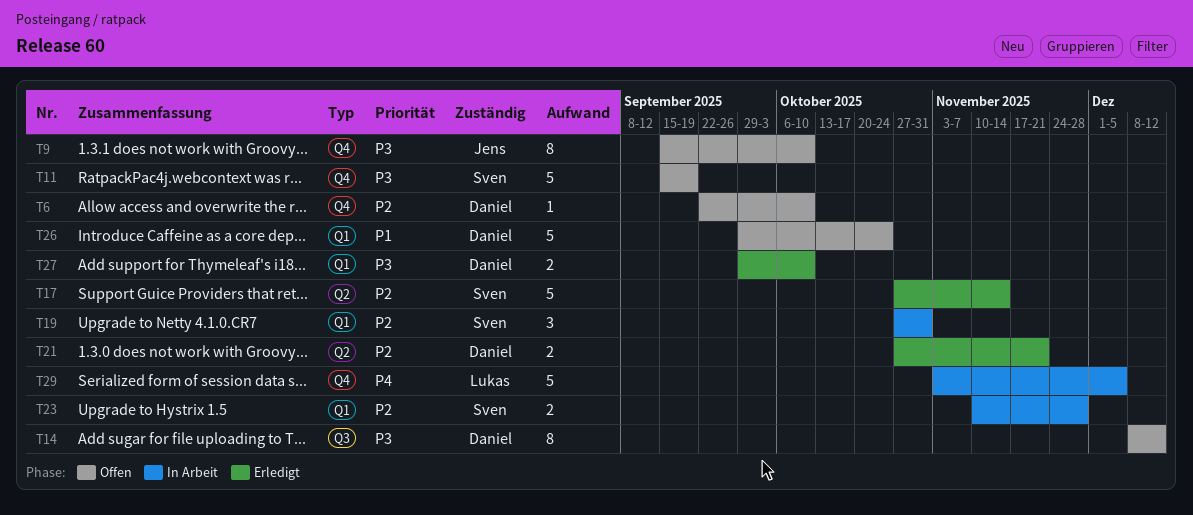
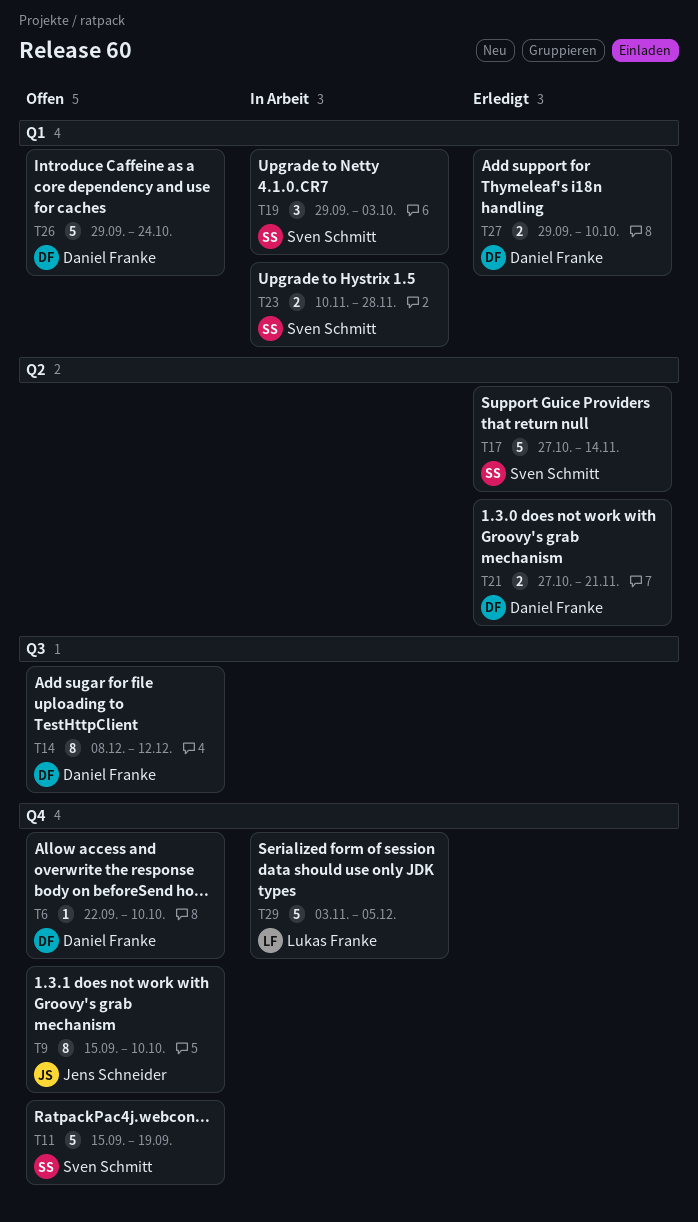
T19, start: Oct 27 -> Sep 29
T19, due: Oct 31 -> Oct 3

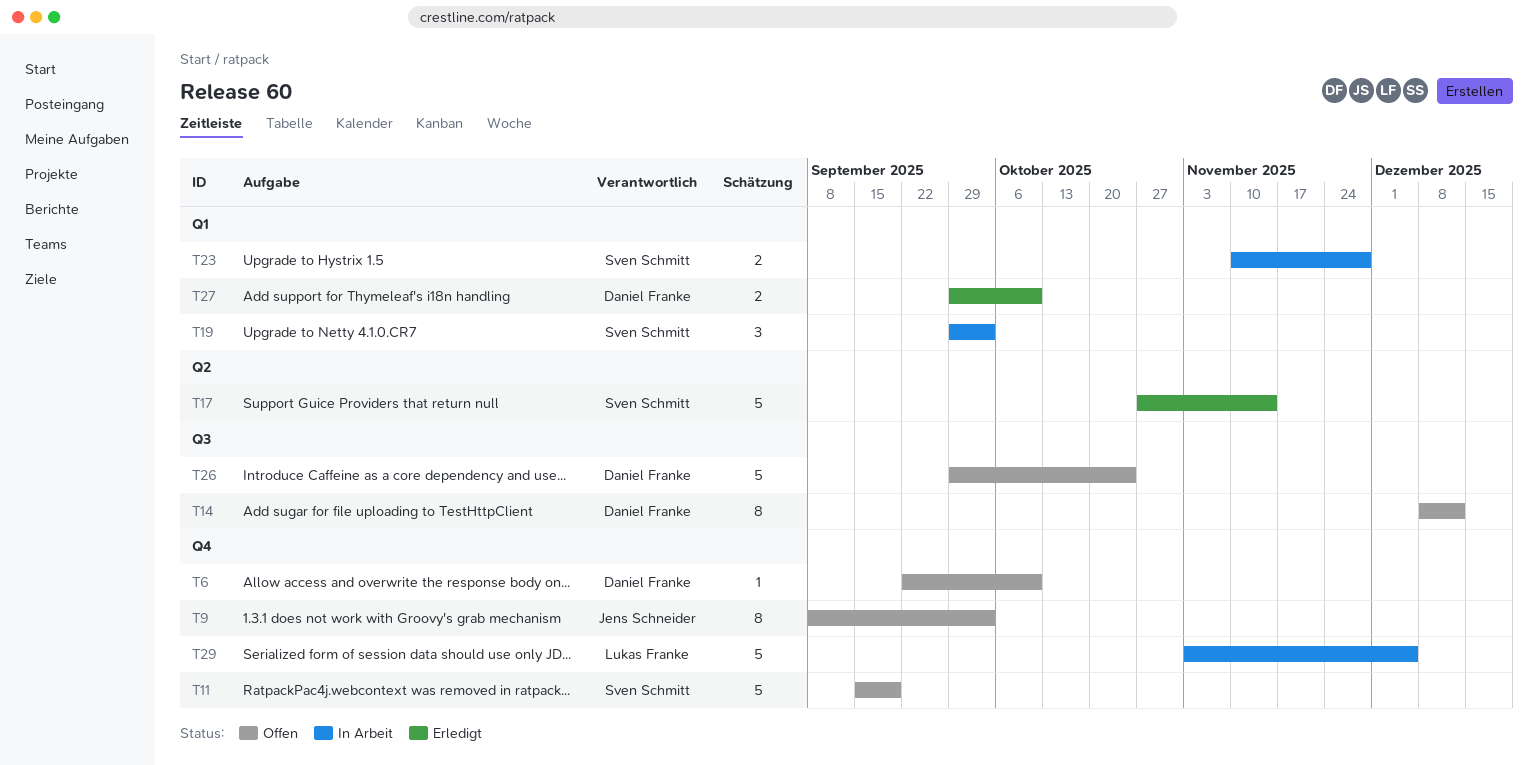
T9, start: Sep 15 -> Sep 8
T9, due: Oct 10 -> Oct 3
T21: present -> none
T26, label: Q1 -> Q3

